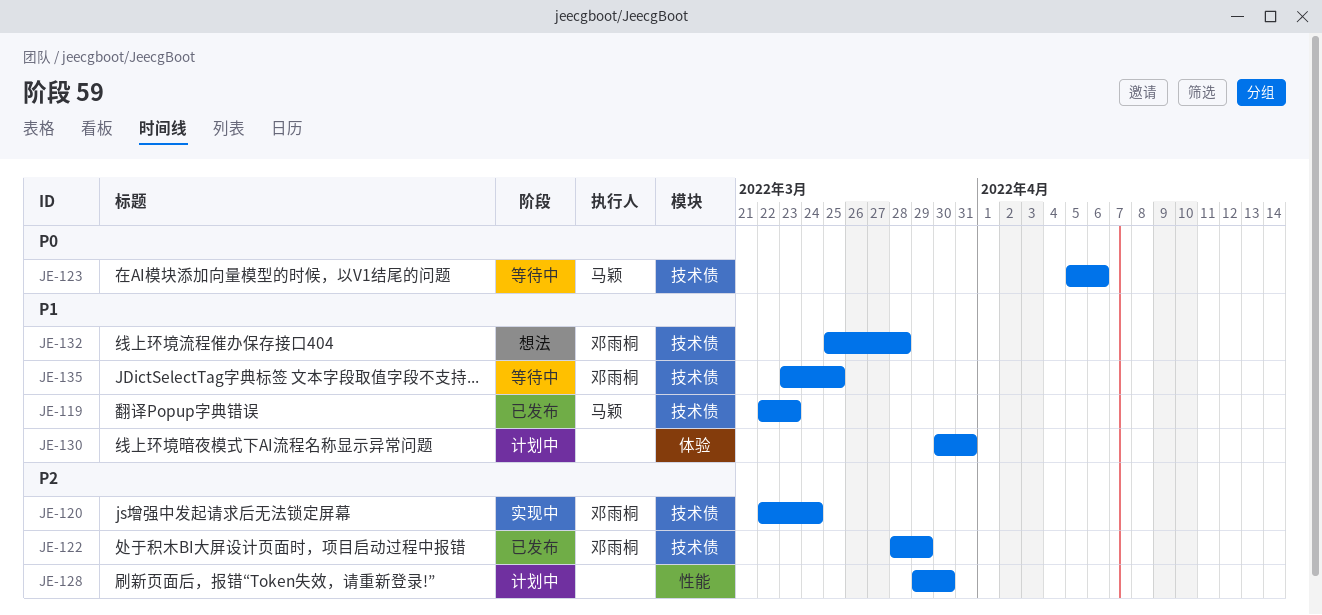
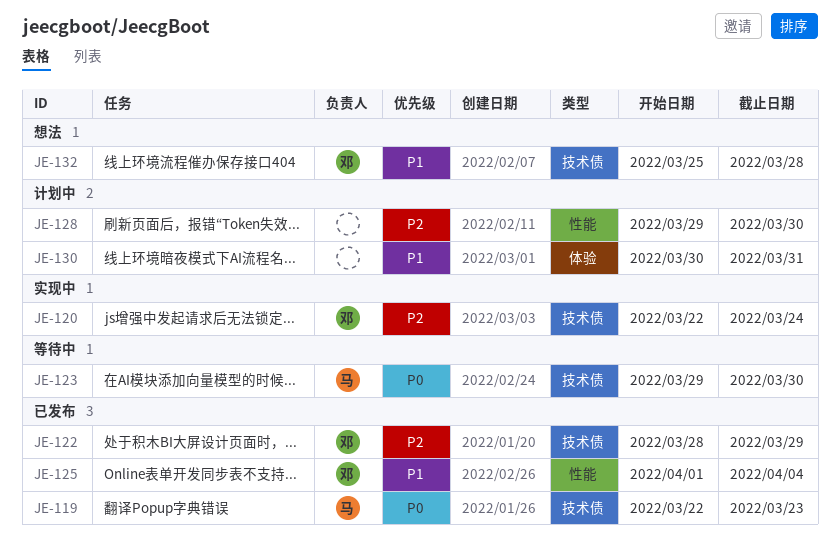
JE-119, priority: P1 -> P0
JE-123, start: Apr 5 -> Mar 29
JE-123, due: Apr 6 -> Mar 30
JE-125: none -> present
JE-135: present -> none

